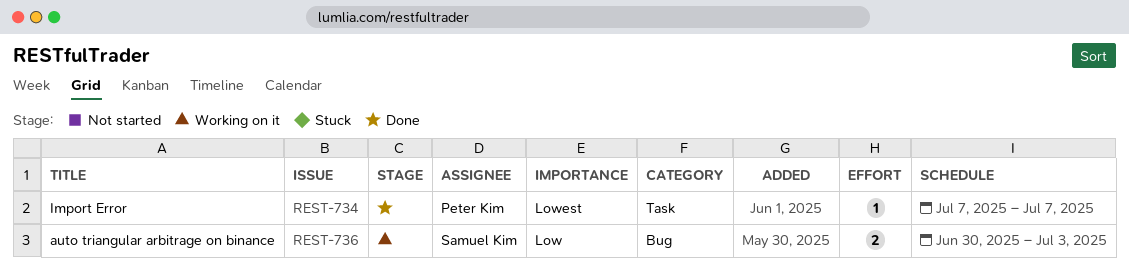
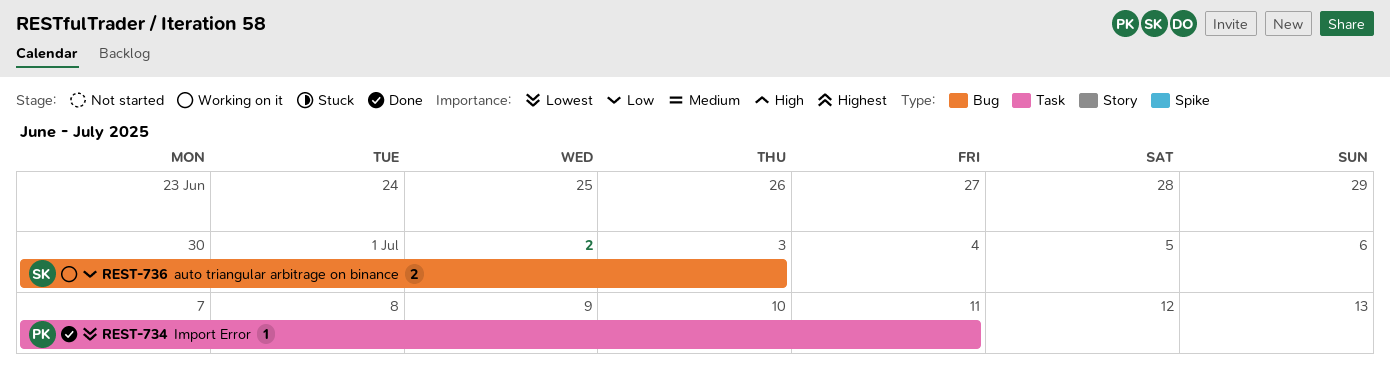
REST-734, due: Jul 7 -> Jul 11

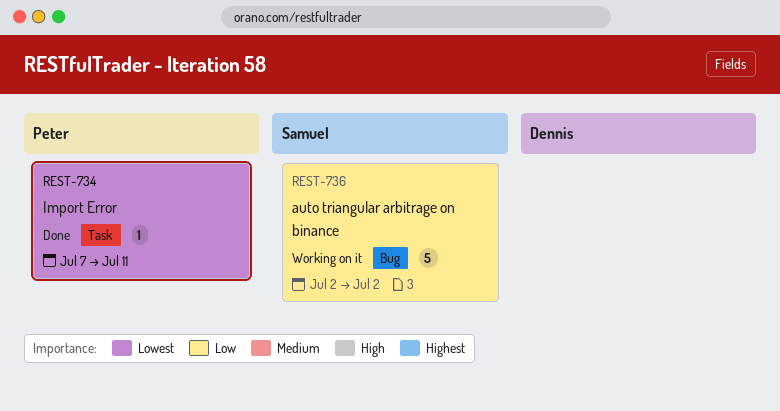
REST-736, estimate: 2 -> 5
REST-736, start: Jun 30 -> Jul 2
REST-736, due: Jul 3 -> Jul 2

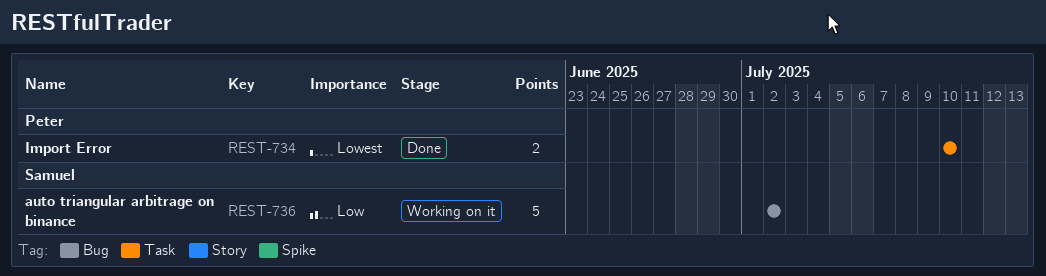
REST-734, estimate: 1 -> 2
REST-734, start: Jul 7 -> Jul 10
REST-734, due: Jul 11 -> Jul 10

